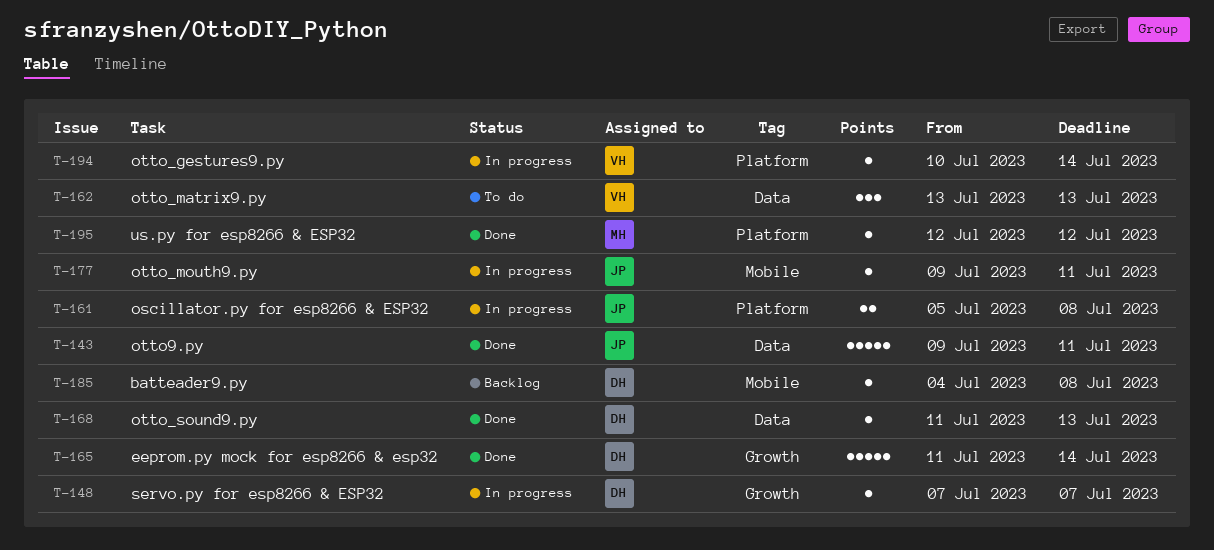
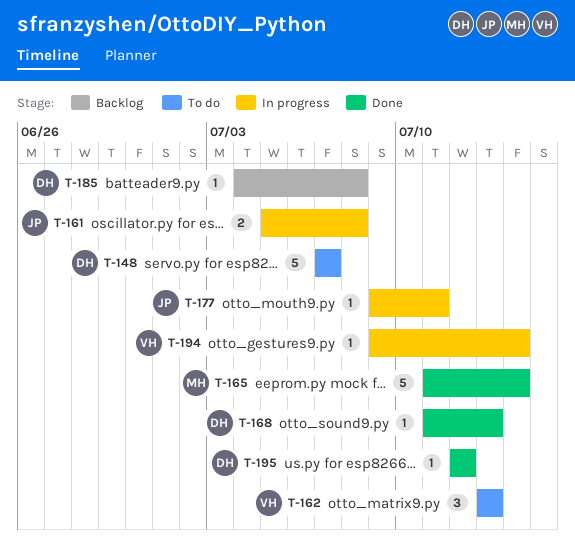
T-143: present -> none
T-148, status: In progress -> To do
T-148, estimate: 1 -> 5
T-165, owner: DH -> MH
T-194, start: Jul 10 -> Jul 9
T-195, owner: MH -> DH

